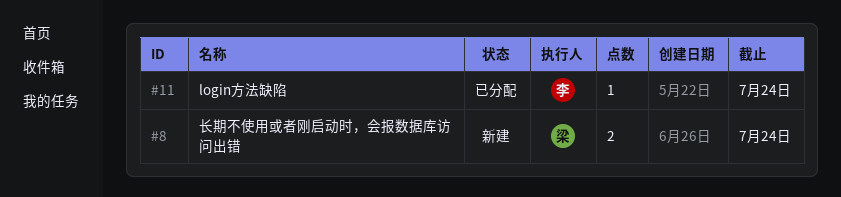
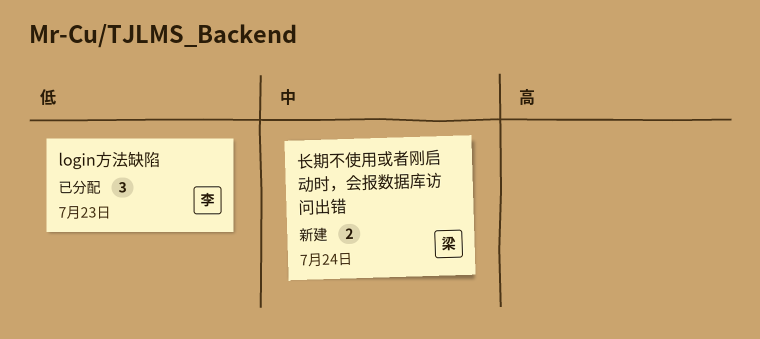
login方法缺陷, estimate: 1 -> 3
login方法缺陷, due: Jul 24 -> Jul 23

